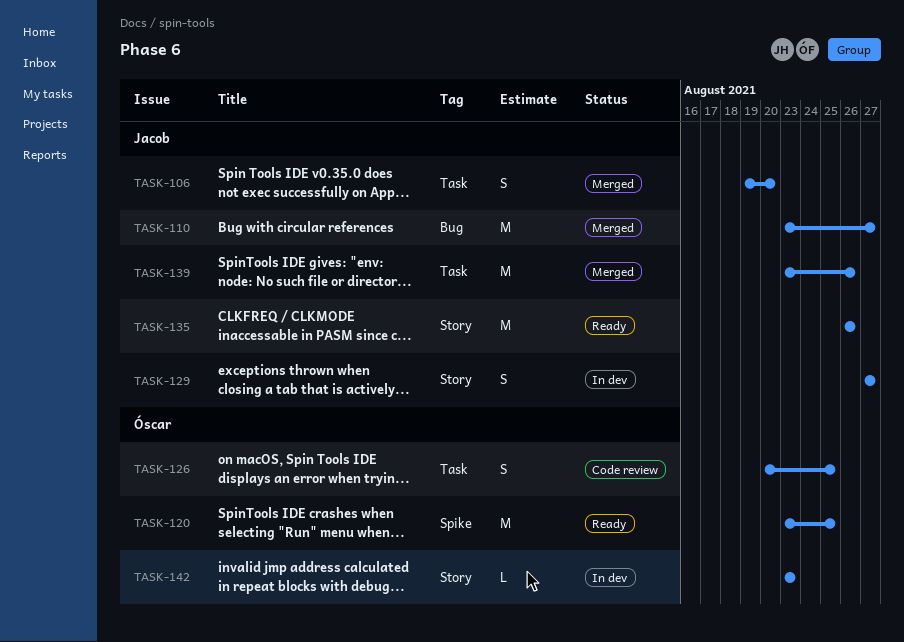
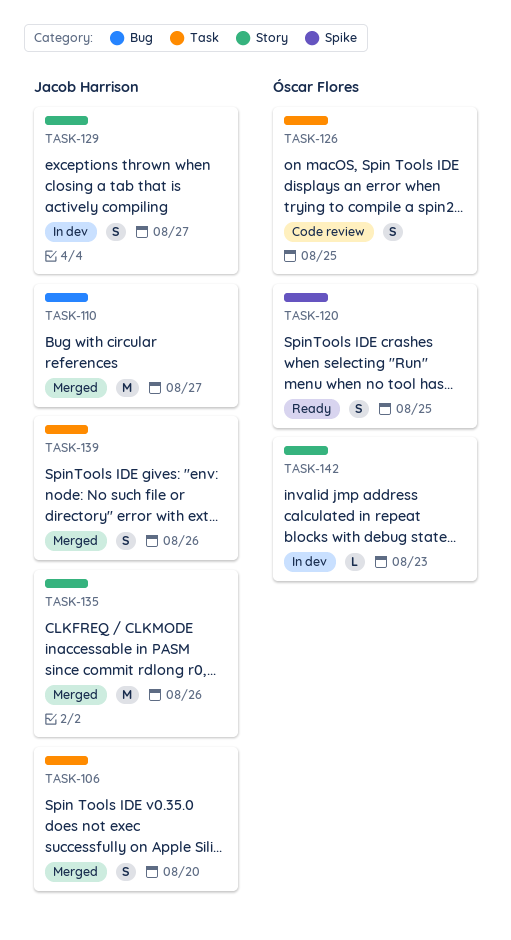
TASK-120, estimate: M -> S
TASK-135, status: Ready -> Merged
TASK-139, estimate: M -> S

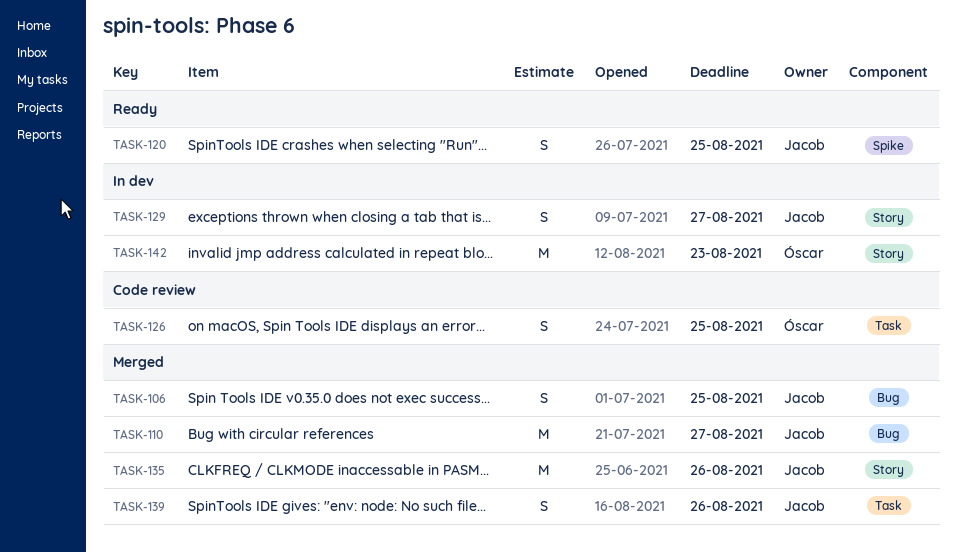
TASK-106, label: Task -> Bug
TASK-106, due: Aug 20 -> Aug 25
TASK-120, owner: Óscar Flores -> Jacob Harrison
TASK-142, estimate: L -> M

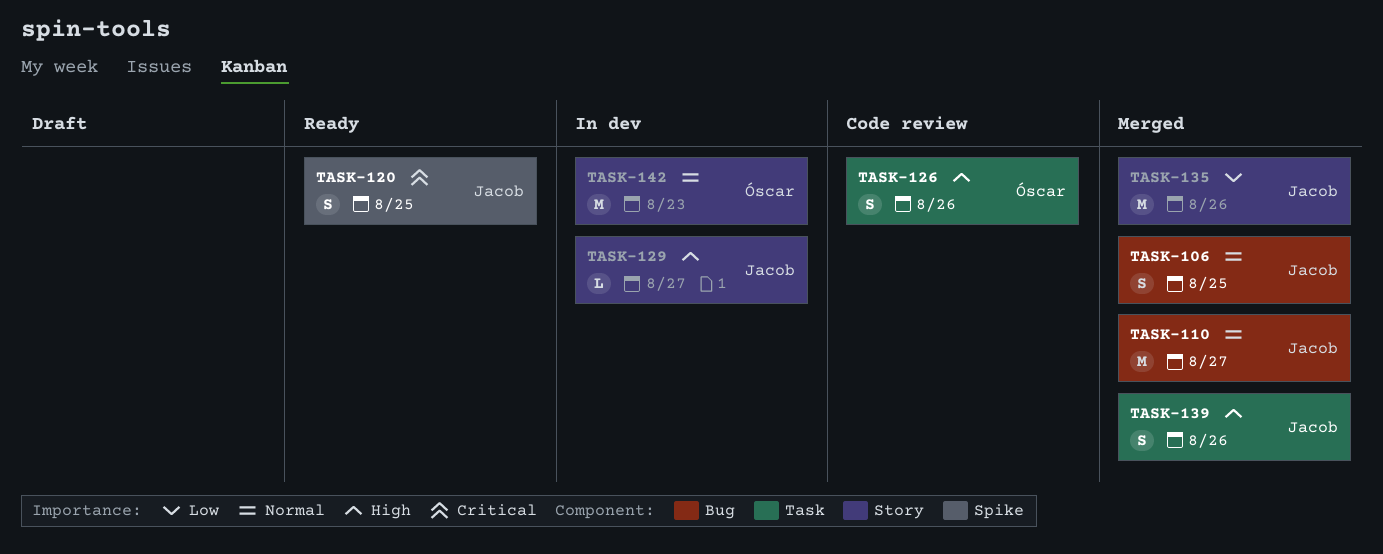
TASK-126, due: Aug 25 -> Aug 26
TASK-129, estimate: S -> L

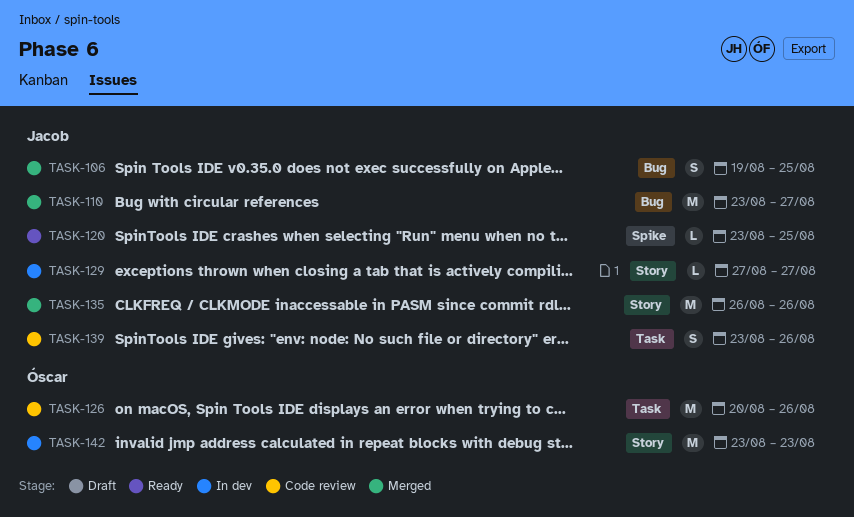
TASK-120, estimate: S -> L
TASK-126, estimate: S -> M
TASK-139, status: Merged -> Code review

